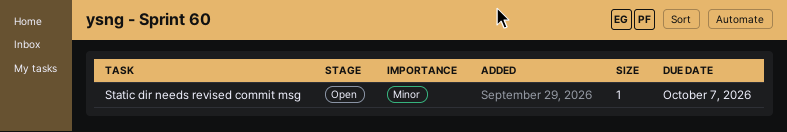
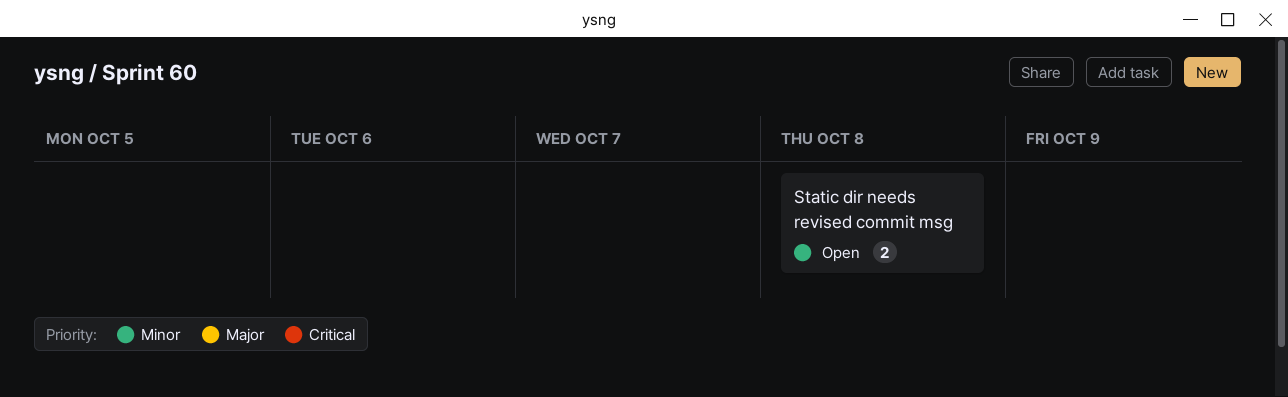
Static dir needs revised commit msg, estimate: 1 -> 2
Static dir needs revised commit msg, due: Oct 7 -> Oct 8

